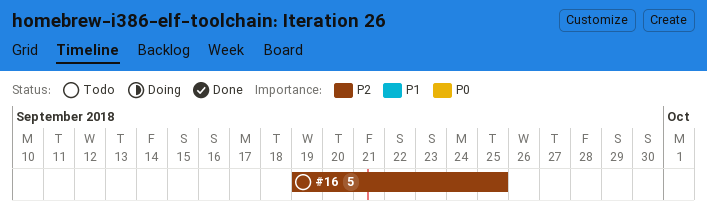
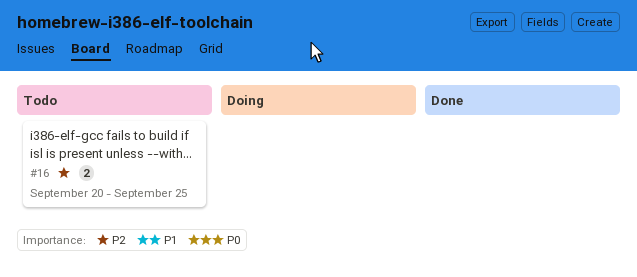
#16, estimate: 5 -> 2
#16, start: Sep 19 -> Sep 20

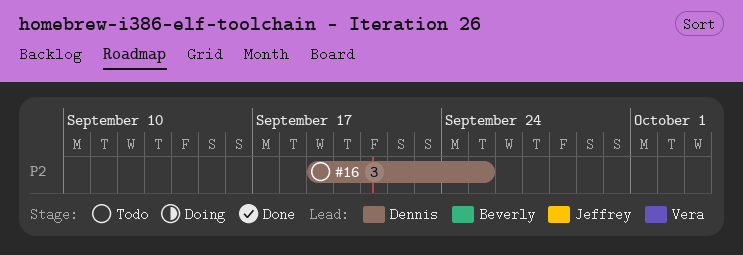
#16, estimate: 2 -> 3
#16, start: Sep 20 -> Sep 19

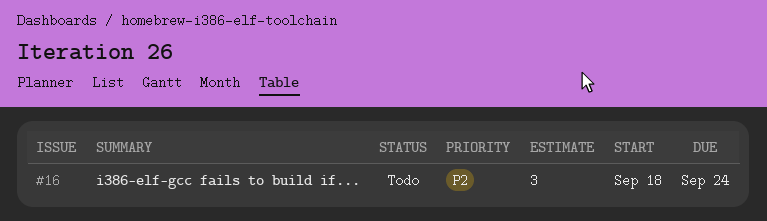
#16, start: Sep 19 -> Sep 18
#16, due: Sep 25 -> Sep 24

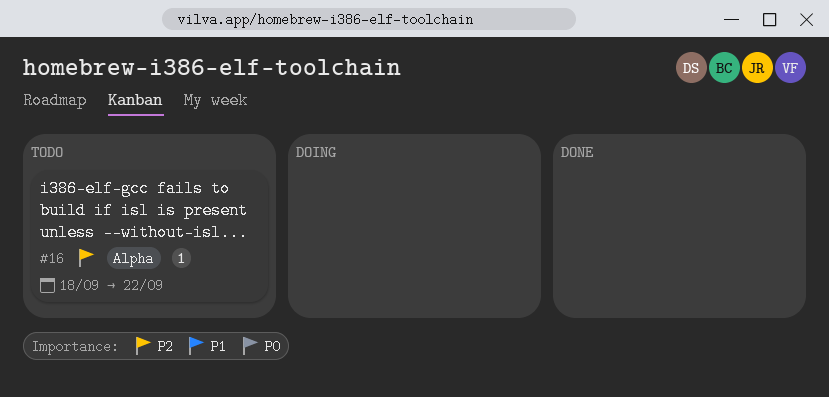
#16, estimate: 3 -> 1
#16, due: Sep 24 -> Sep 22

